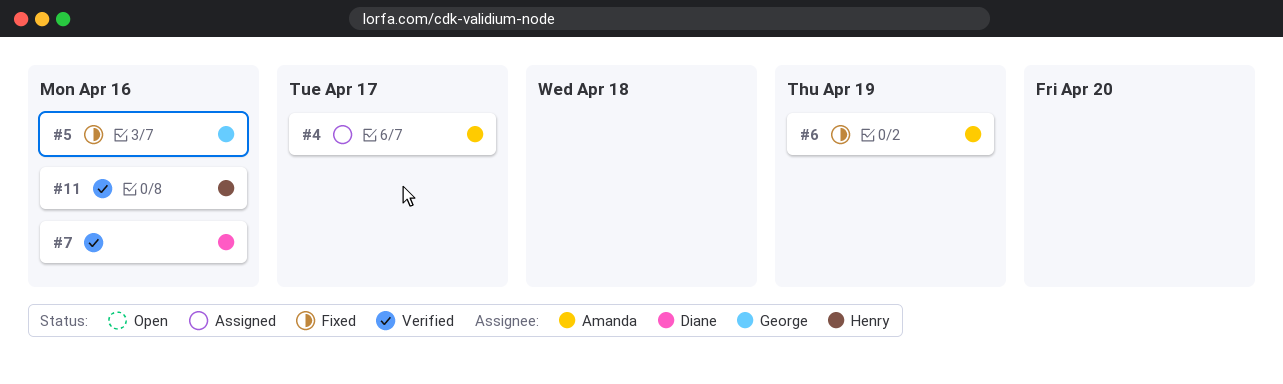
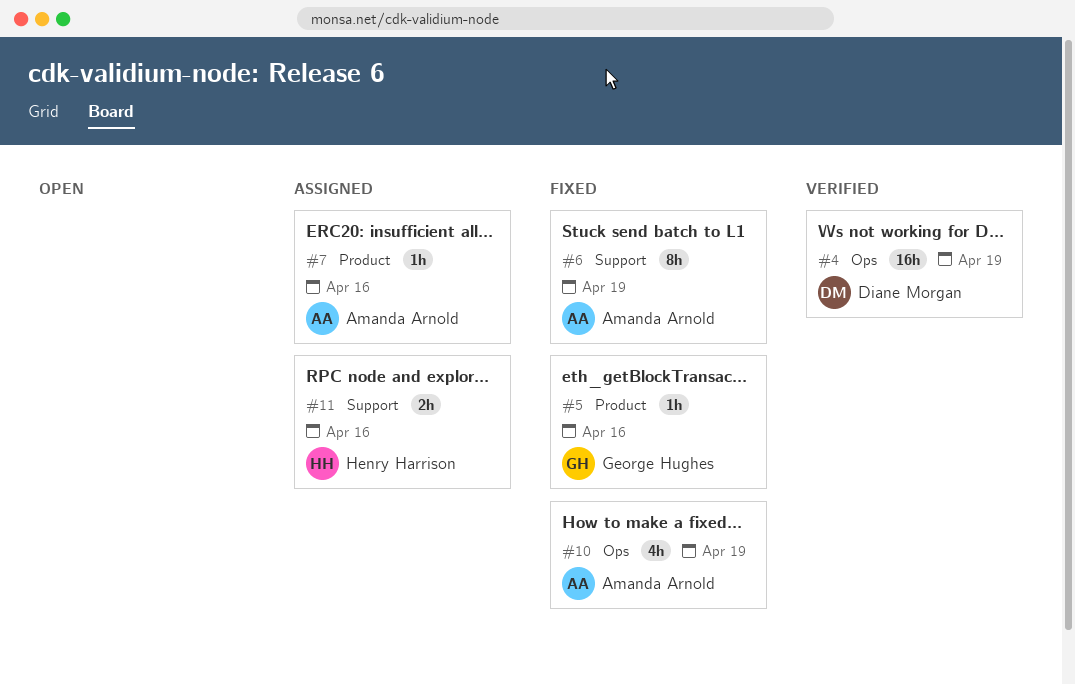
#4, status: Assigned -> Verified
#4, owner: Amanda Arnold -> Diane Morgan
#4, due: Apr 17 -> Apr 19
#7, status: Verified -> Assigned
#7, owner: Diane Morgan -> Amanda Arnold
#10: none -> present
#11, status: Verified -> Assigned

